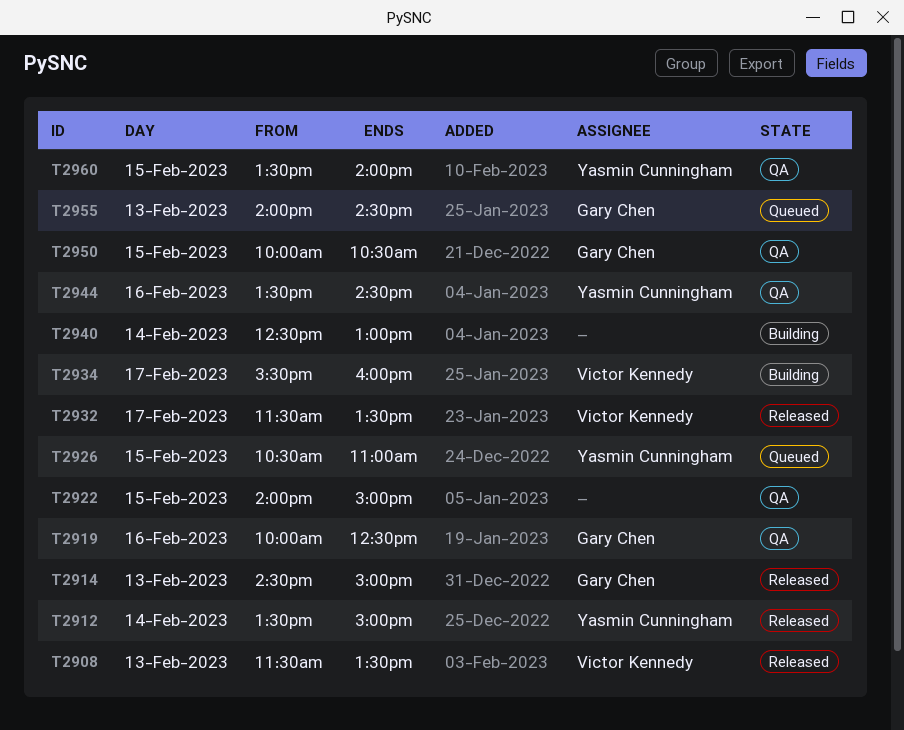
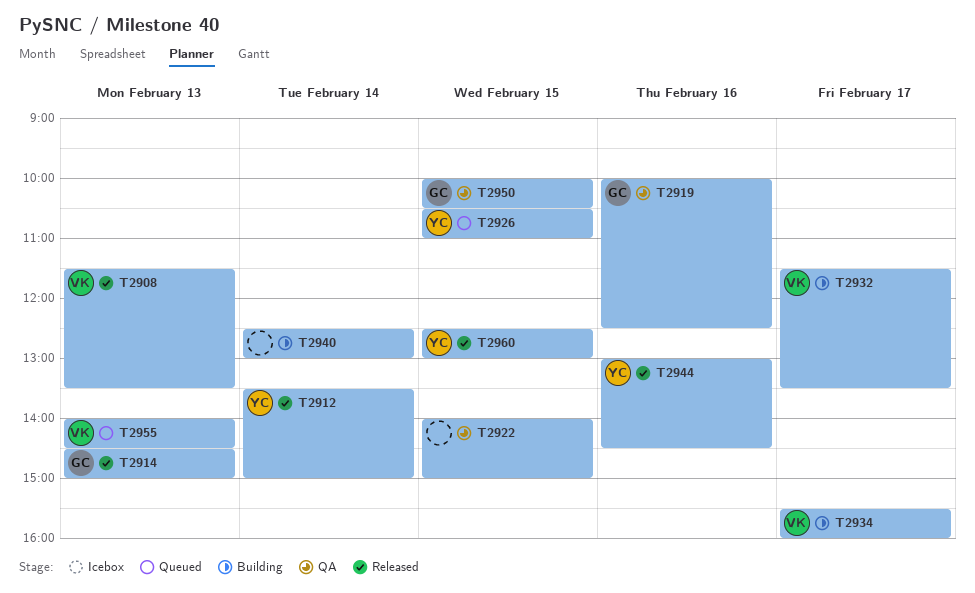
T2932, status: Released -> Building
T2944, status: QA -> Released
T2944, begins: 13:30 -> 13:00
T2955, owner: Gary Chen -> Victor Kennedy
T2960, status: QA -> Released
T2960, begins: 13:30 -> 12:30
T2960, ends: 14:00 -> 13:00

